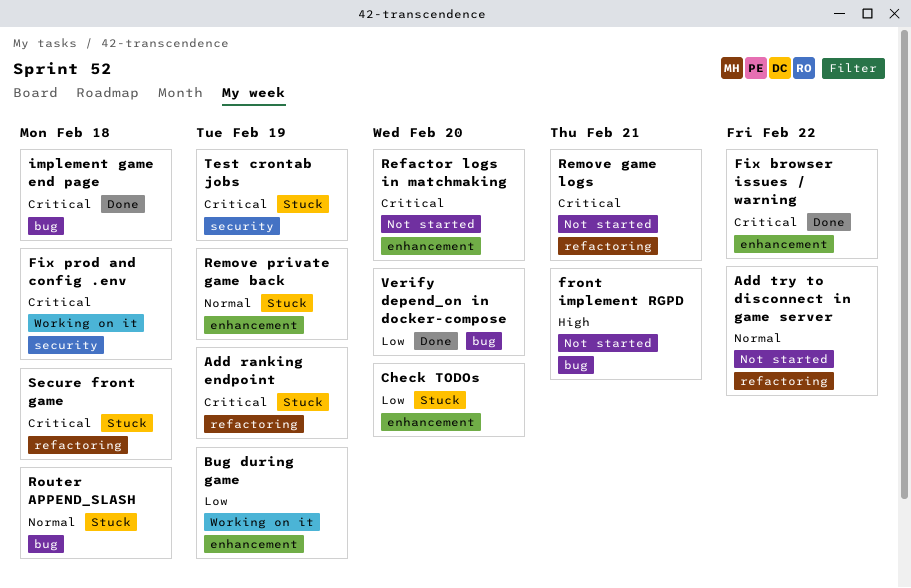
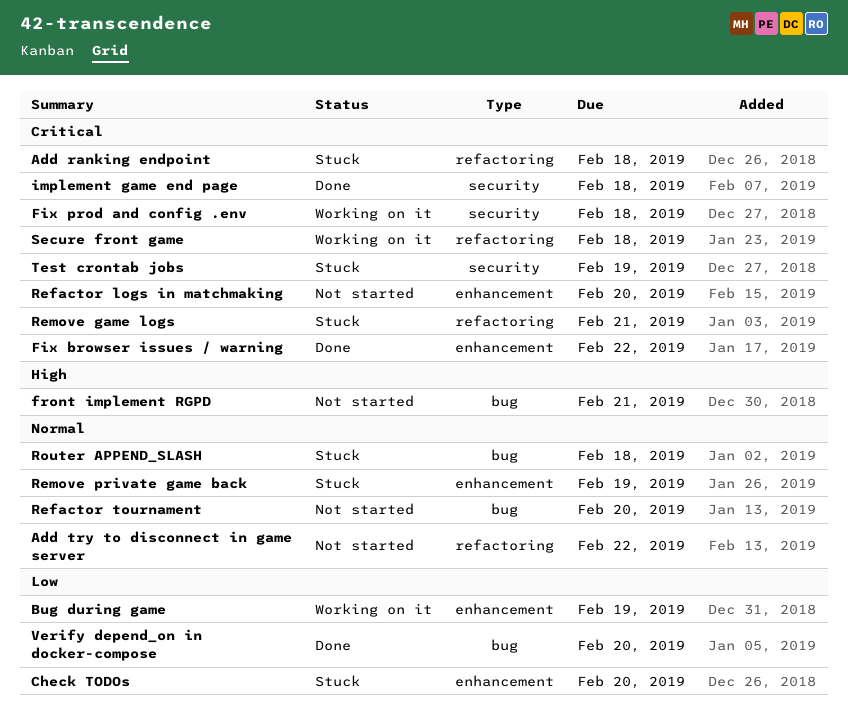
Add ranking endpoint, due: Feb 19 -> Feb 18
implement game end page, label: bug -> security
Refactor tournament: none -> present
Remove game logs, status: Not started -> Stuck
Secure front game, status: Stuck -> Working on it

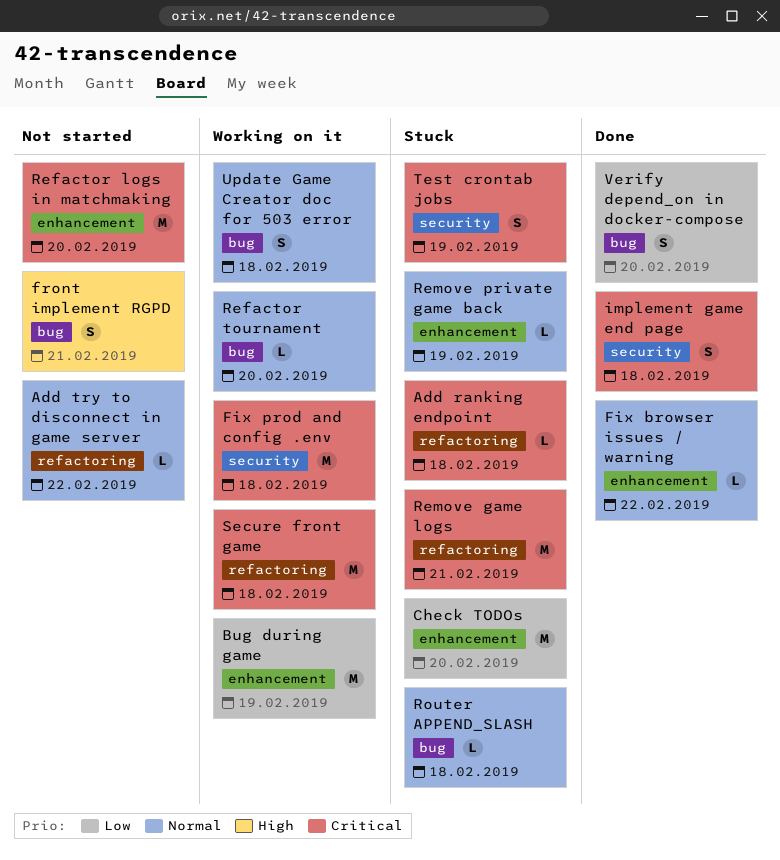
Fix browser issues / warning, priority: Critical -> Normal
Refactor tournament, status: Not started -> Working on it
Update Game Creator doc for 503 error: none -> present

